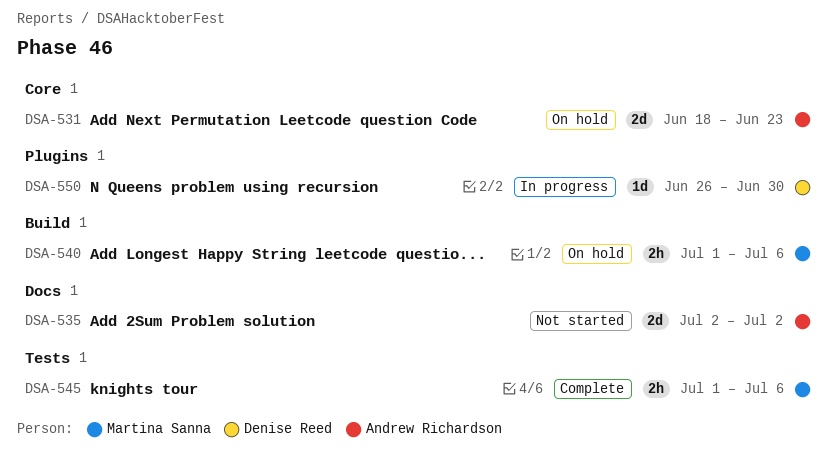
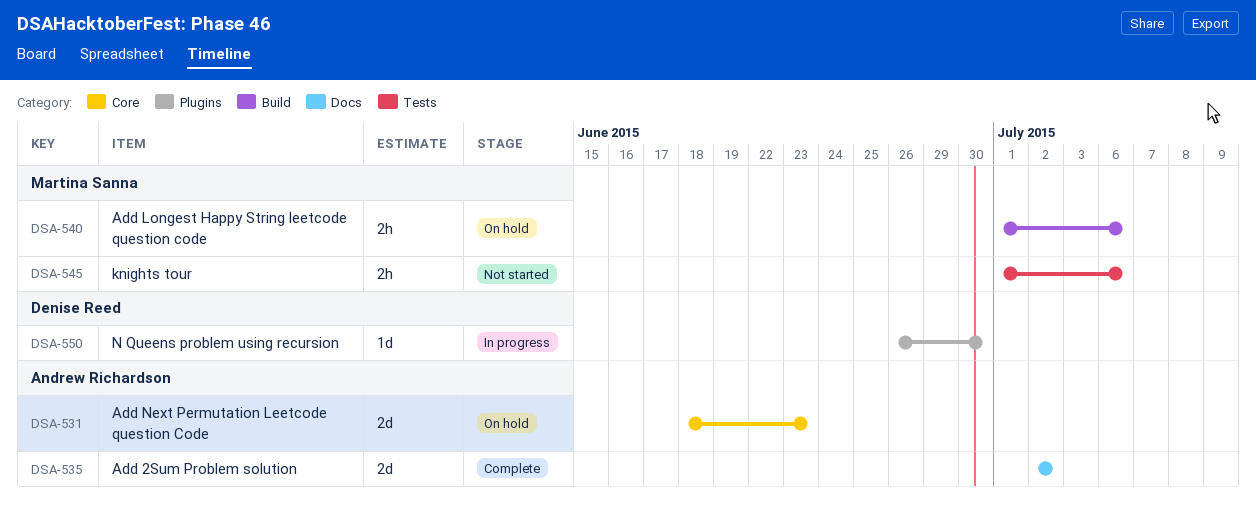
DSA-535, status: Not started -> Complete
DSA-545, status: Complete -> Not started

